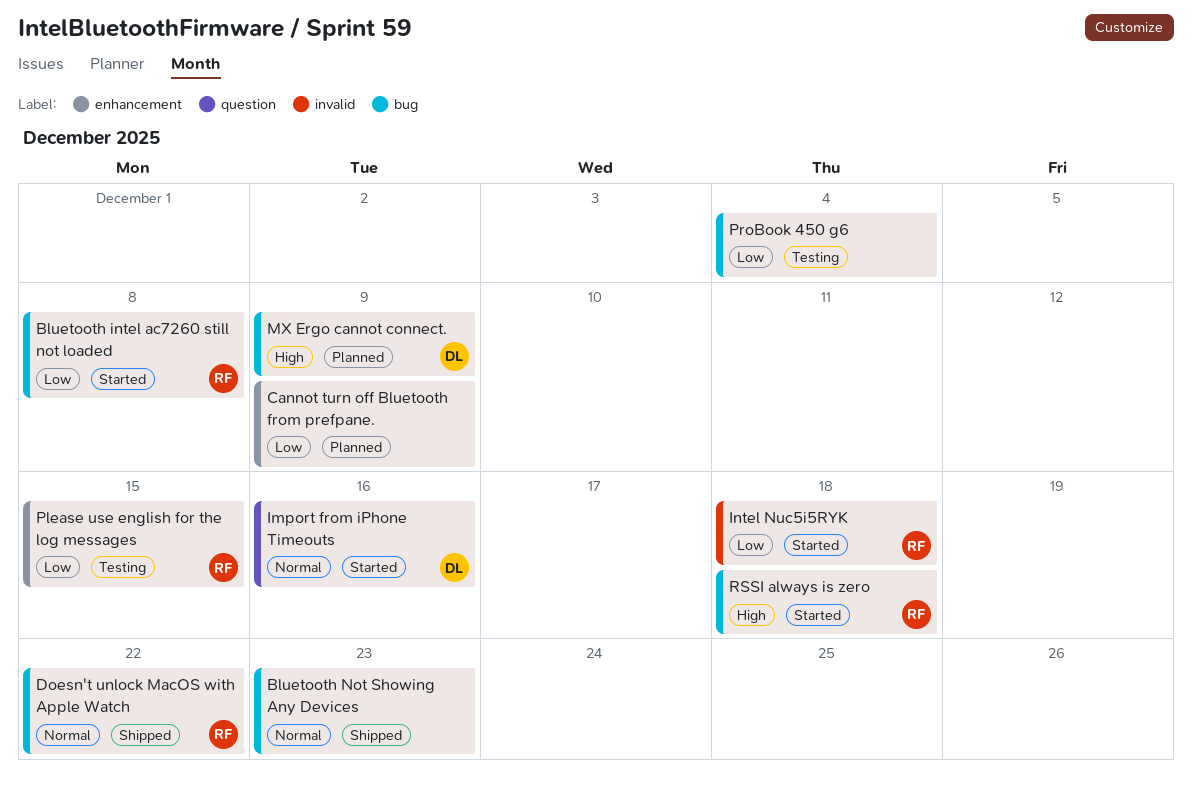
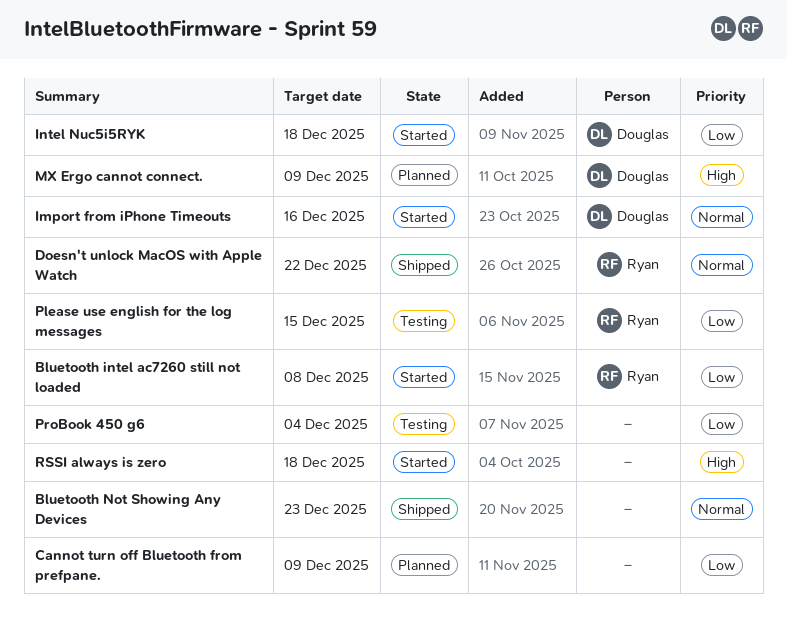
Intel Nuc5i5RYK, owner: Ryan -> Douglas
RSSI always is zero, owner: Ryan -> none

